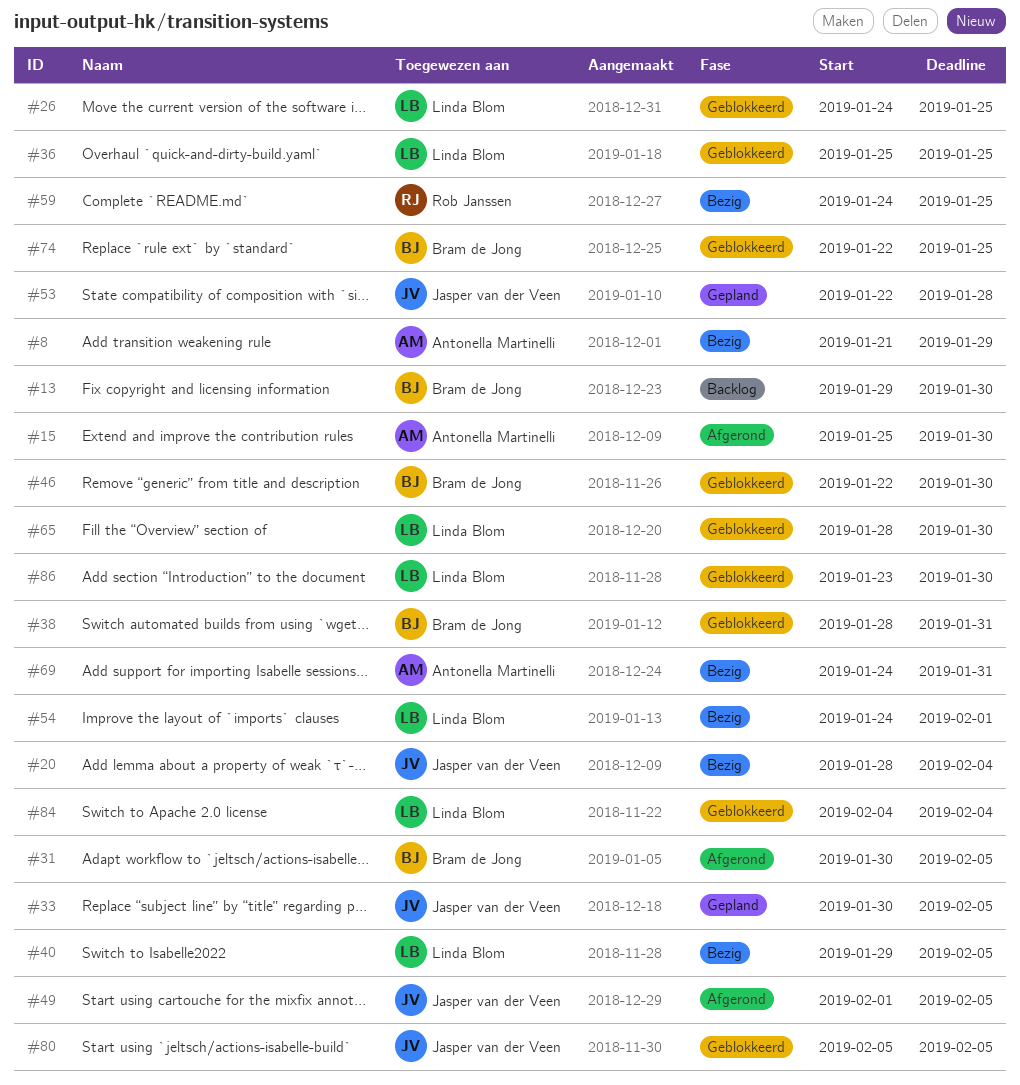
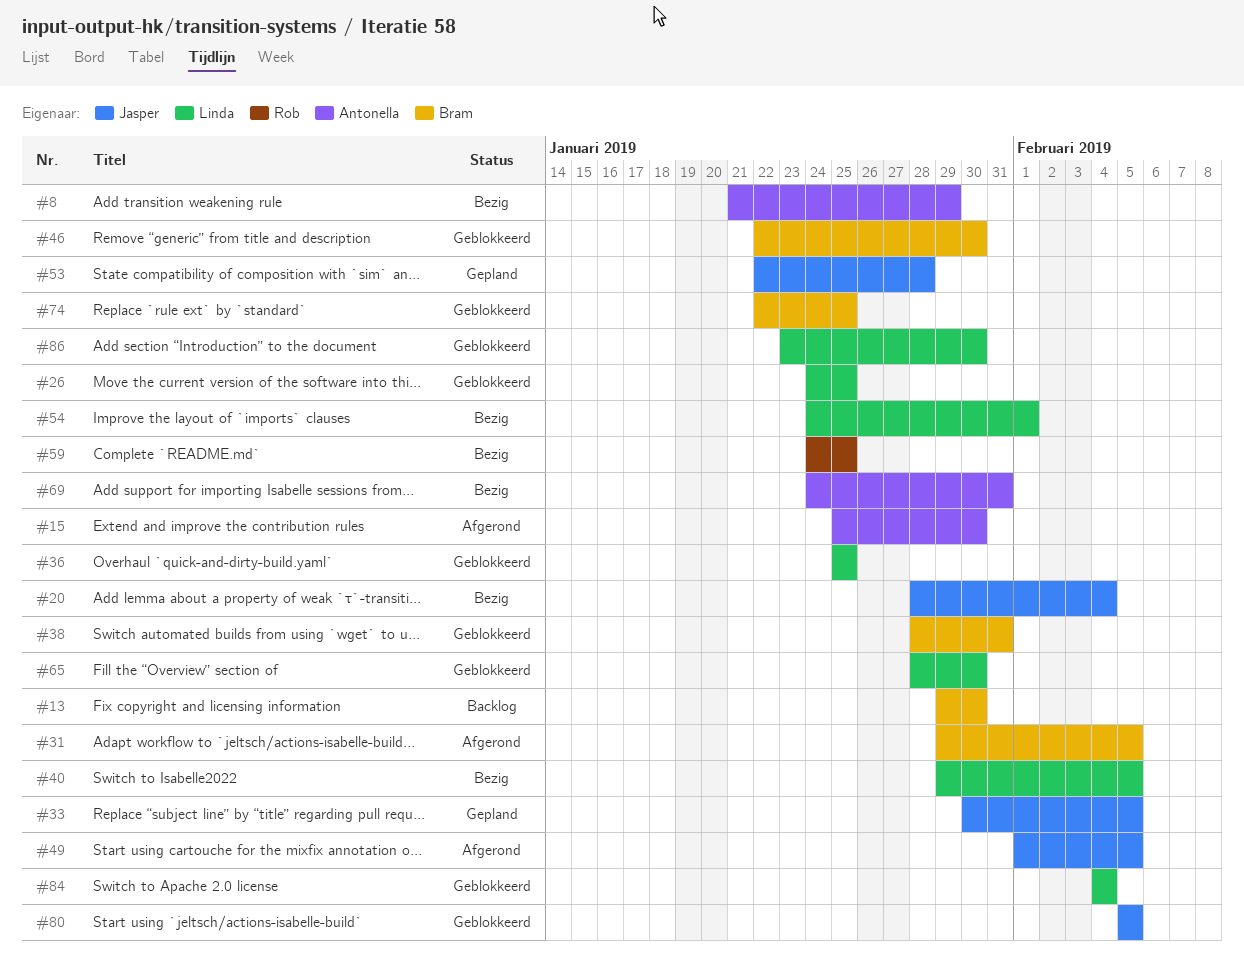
#31, start: Jan 30 -> Jan 29

